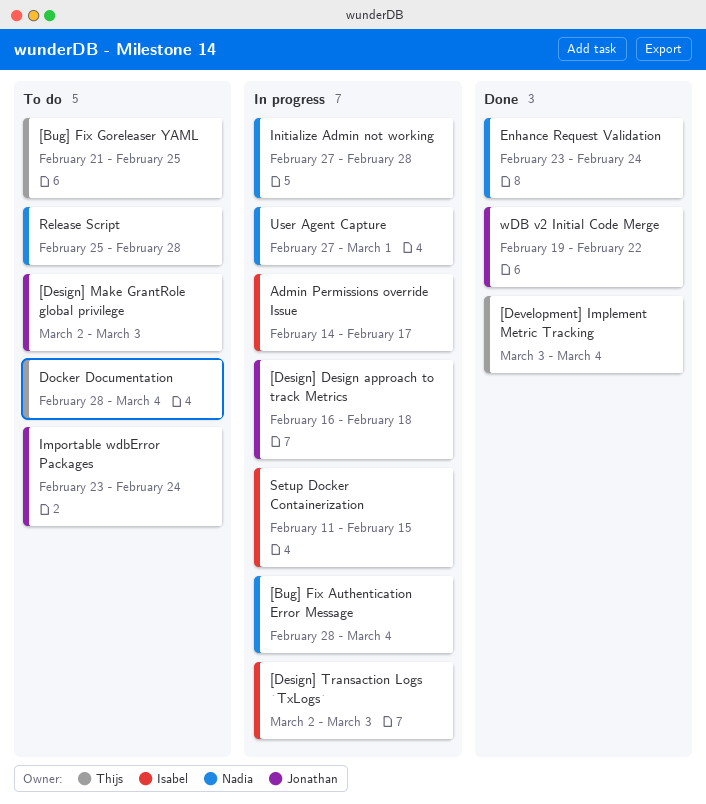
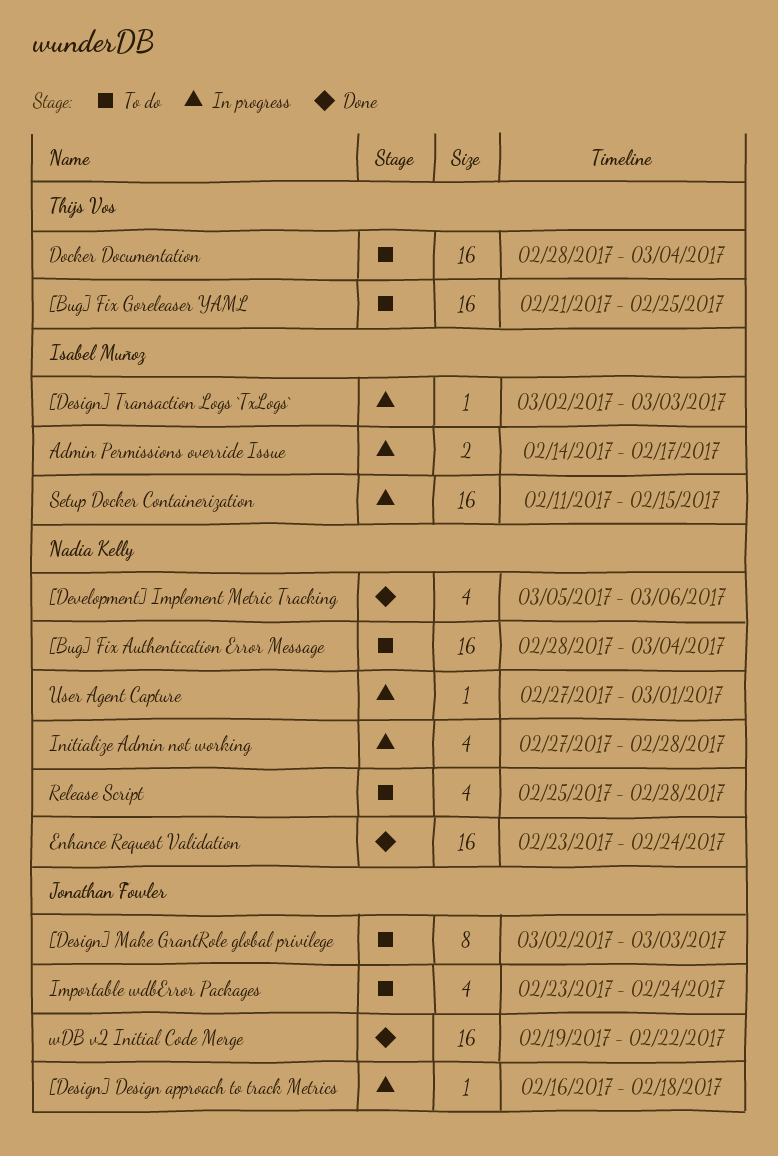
[Bug] Fix Authentication Error Message, status: In progress -> To do
[Development] Implement Metric Tracking, owner: Thijs Vos -> Nadia Kelly
[Development] Implement Metric Tracking, start: Mar 3 -> Mar 5
[Development] Implement Metric Tracking, due: Mar 4 -> Mar 6

